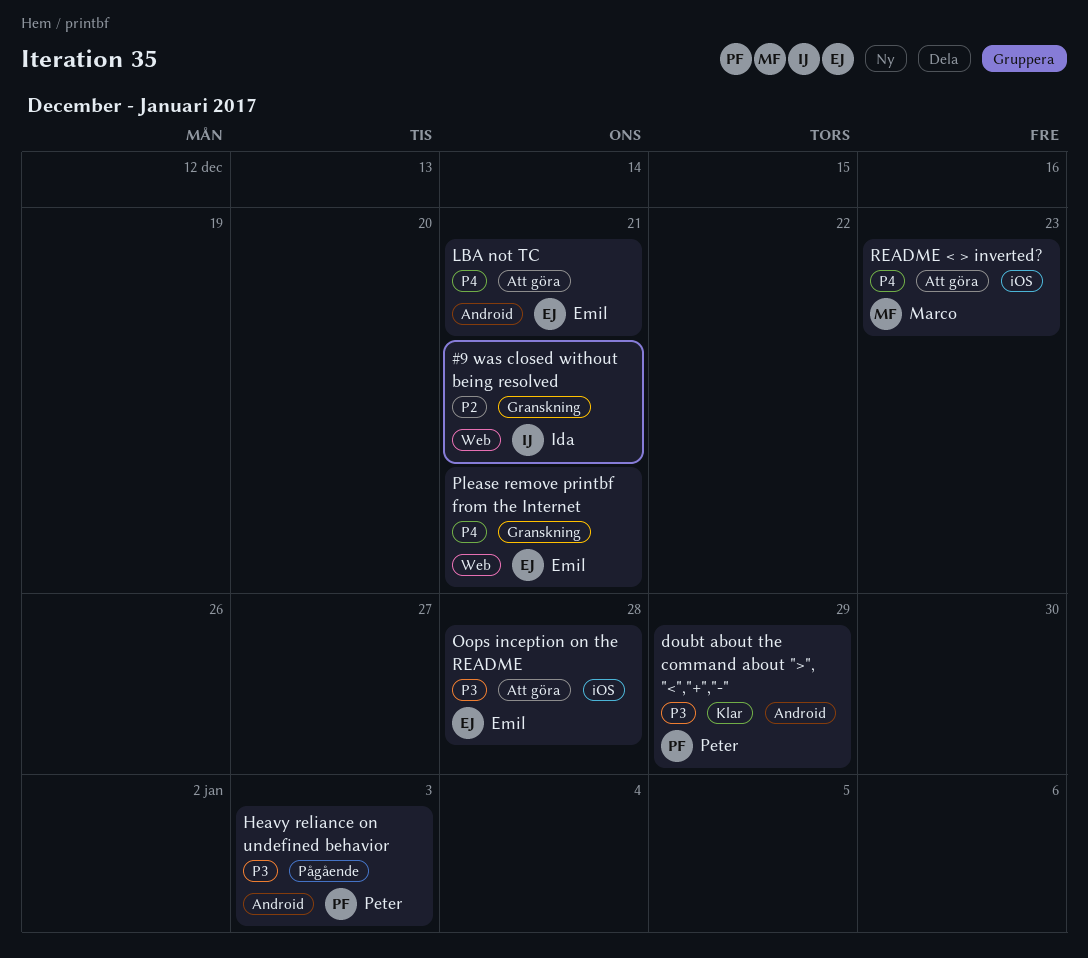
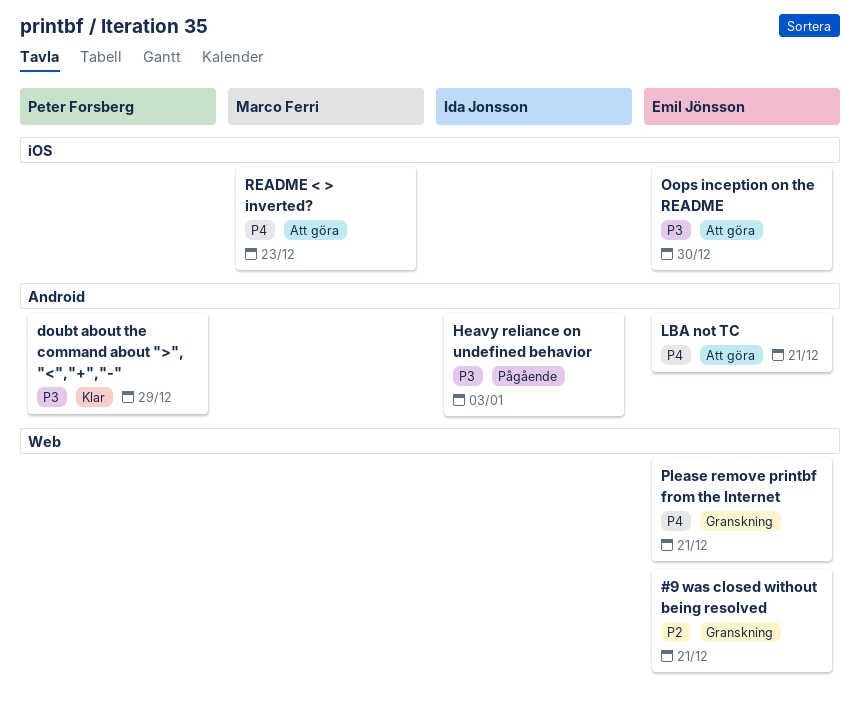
#9 was closed without being resolved, owner: Ida Jonsson -> Emil Jönsson
Heavy reliance on undefined behavior, owner: Peter Forsberg -> Ida Jonsson
Oops inception on the README, due: Dec 28 -> Dec 30

